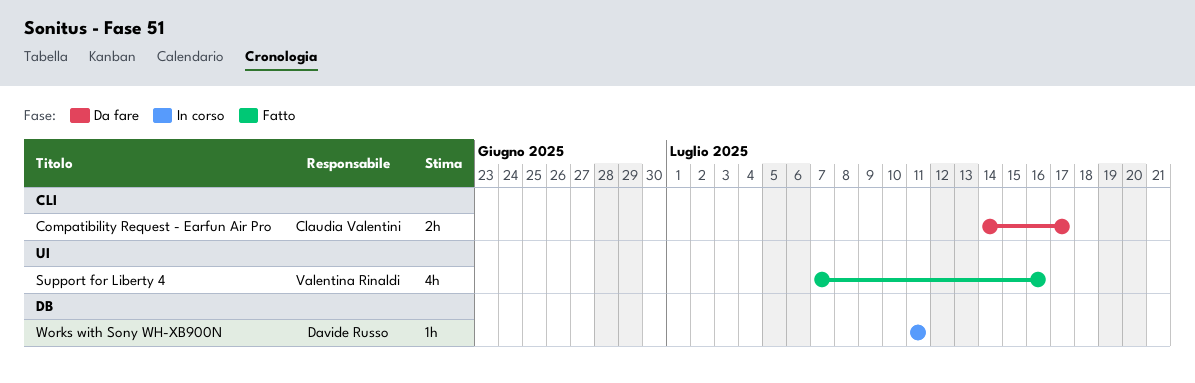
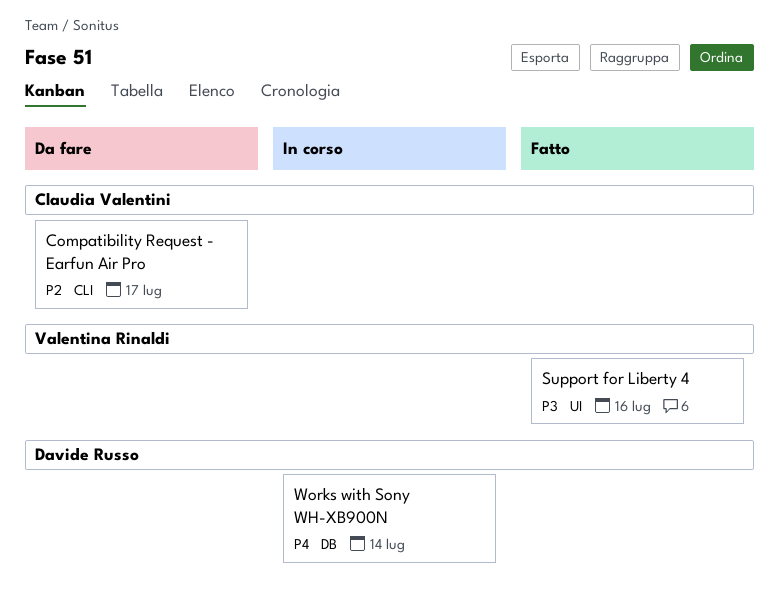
Works with Sony WH-XB900N, due: Jul 11 -> Jul 14

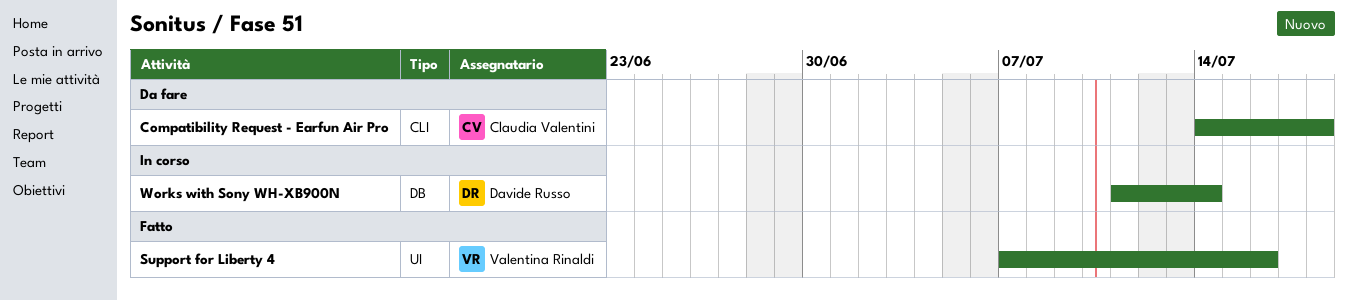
Compatibility Request - Earfun Air Pro, due: Jul 17 -> Jul 18

